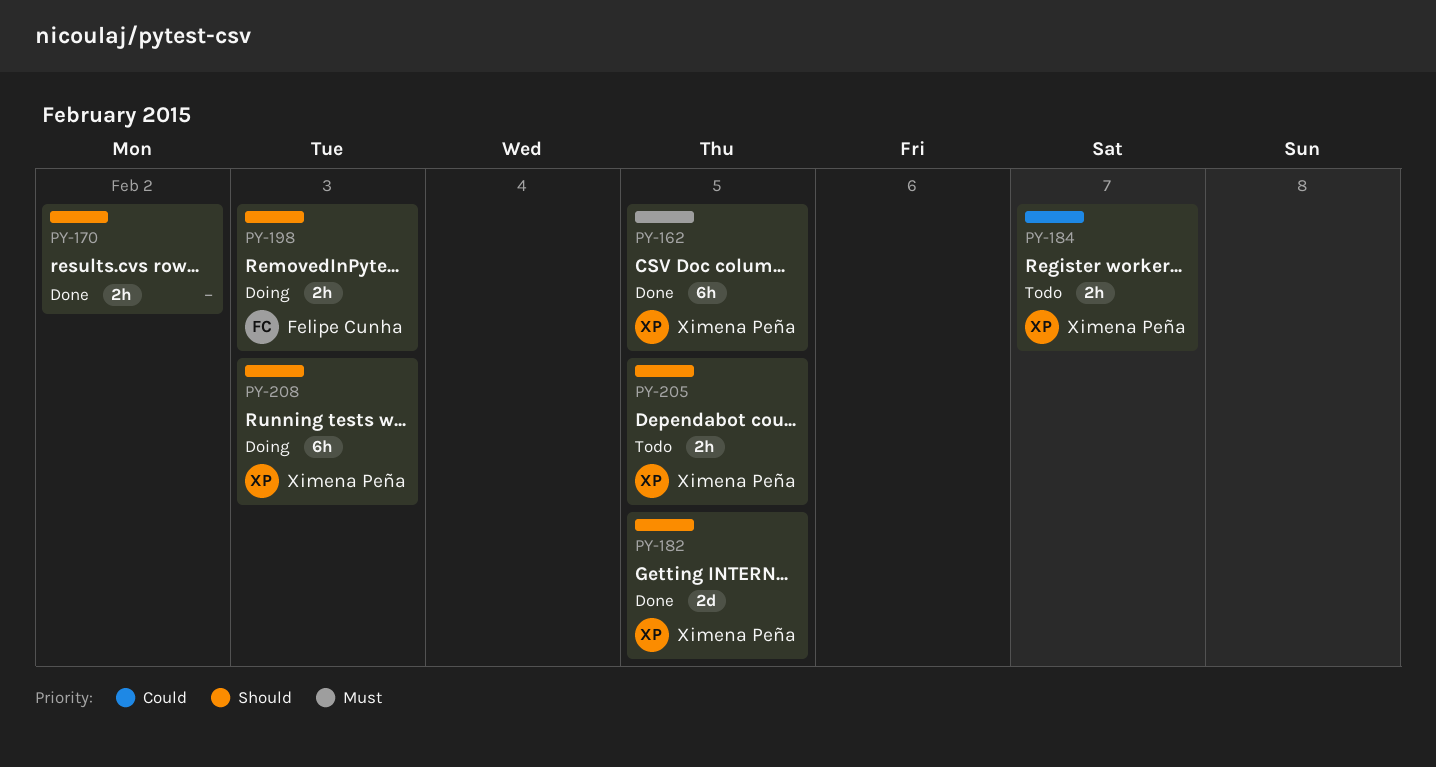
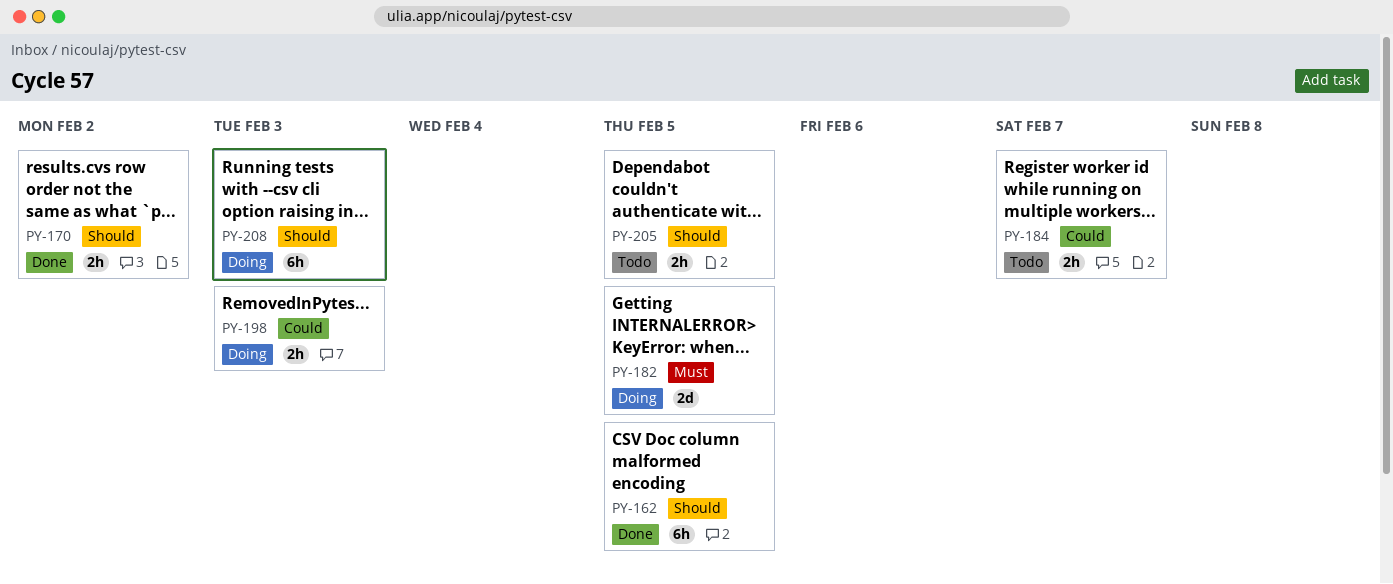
PY-162, priority: Must -> Should
PY-182, status: Done -> Doing
PY-182, priority: Should -> Must
PY-198, priority: Should -> Could

